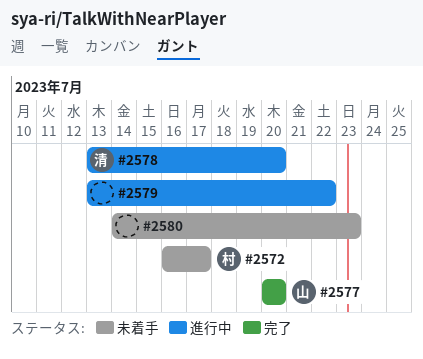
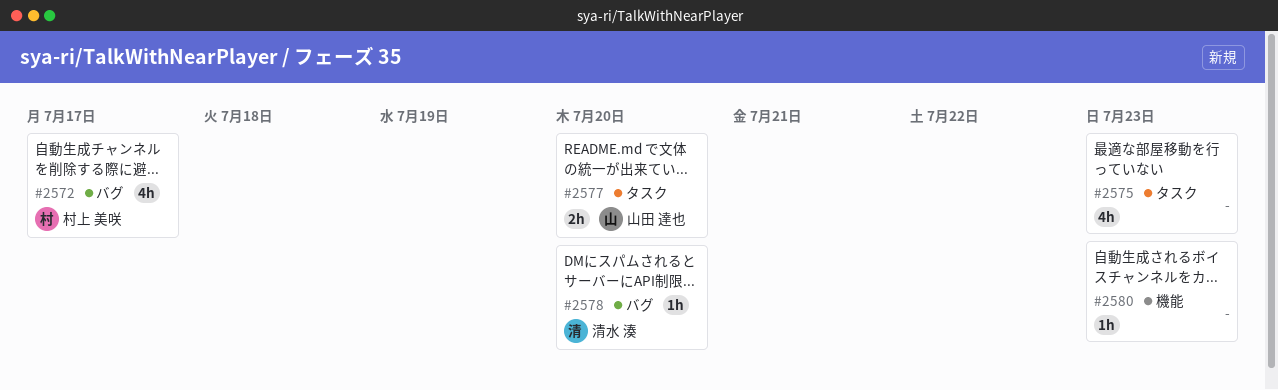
#2575: none -> present
#2579: present -> none

